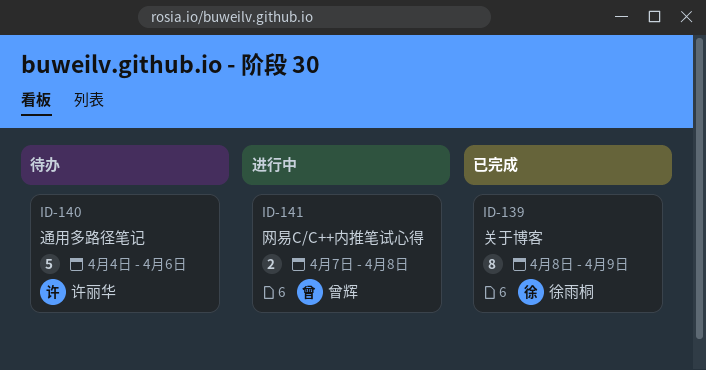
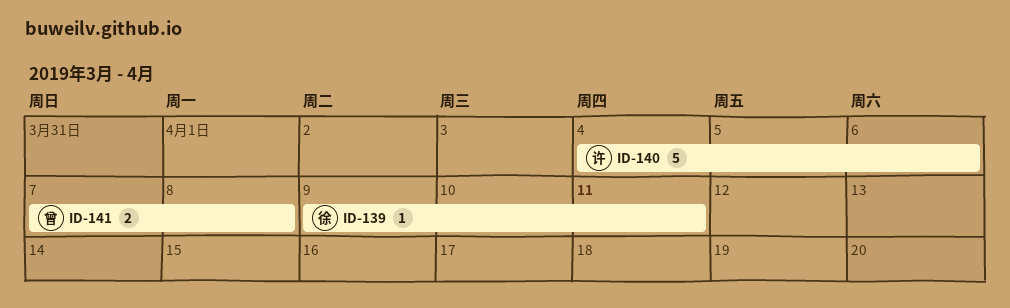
ID-139, estimate: 8 -> 1
ID-139, start: Apr 8 -> Apr 9
ID-139, due: Apr 9 -> Apr 11

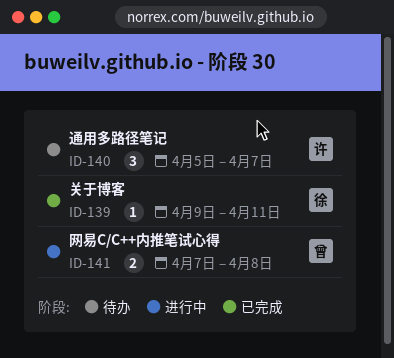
ID-140, estimate: 5 -> 3
ID-140, start: Apr 4 -> Apr 5
ID-140, due: Apr 6 -> Apr 7

